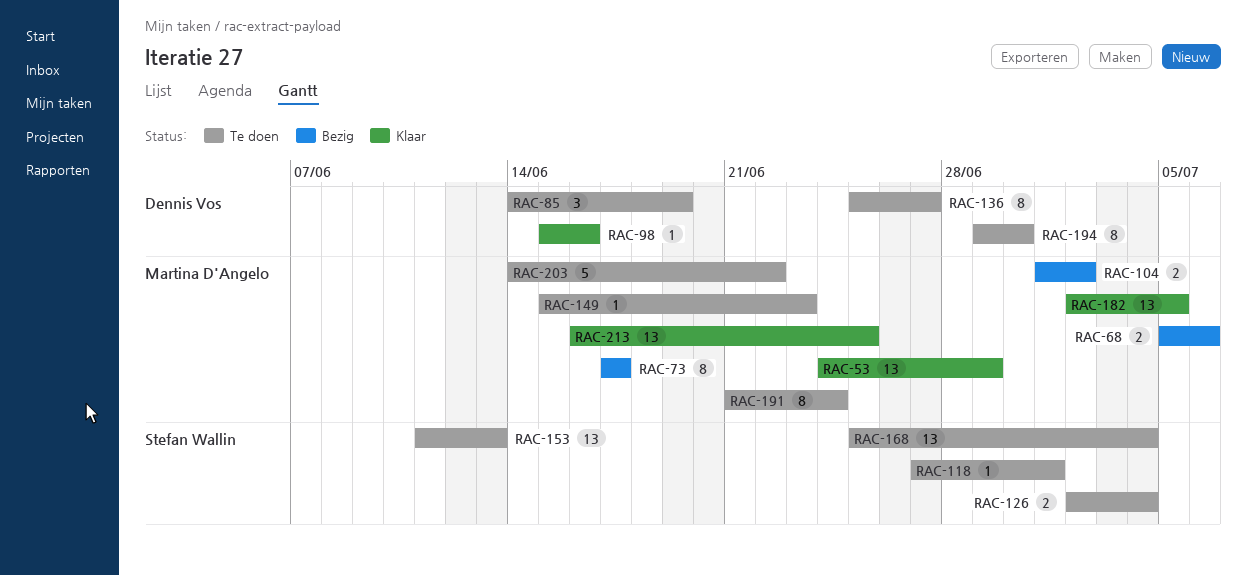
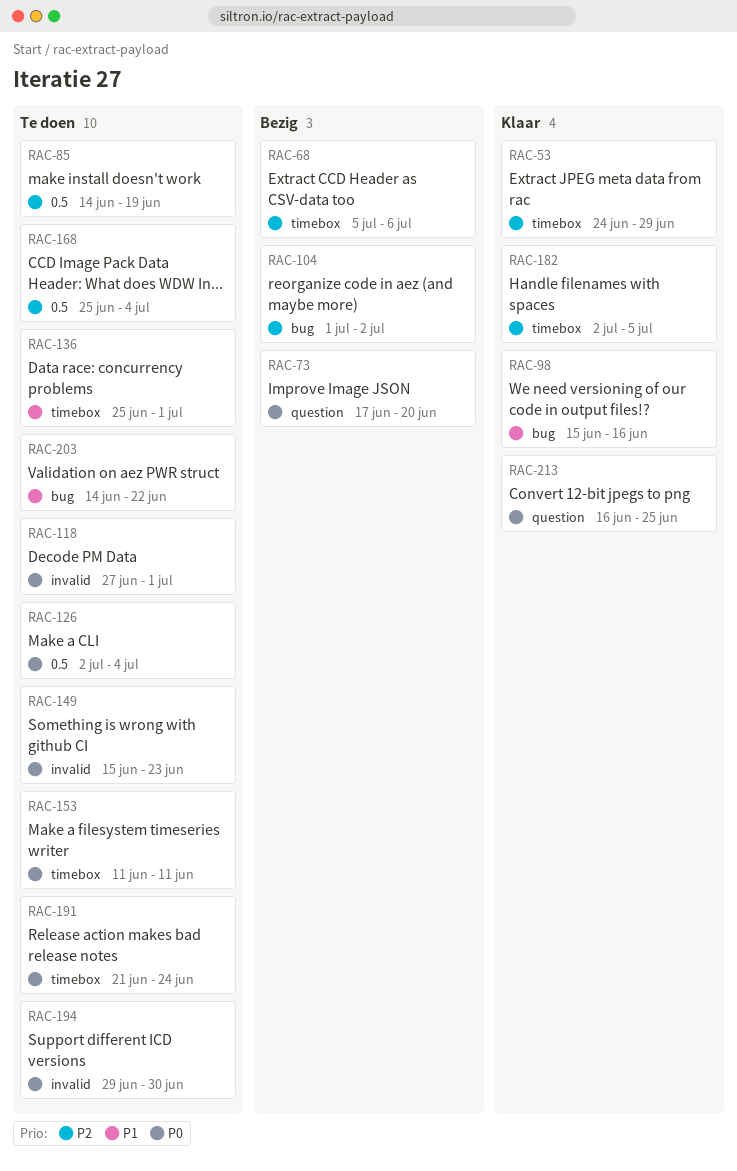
RAC-73, due: Jun 17 -> Jun 20
RAC-136, due: Jun 27 -> Jul 1
RAC-153, due: Jun 13 -> Jun 11

